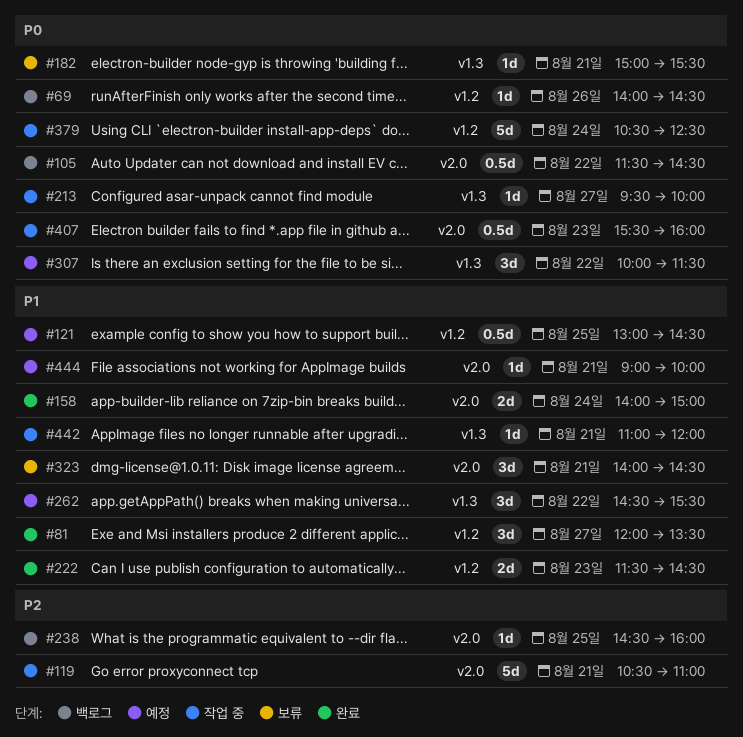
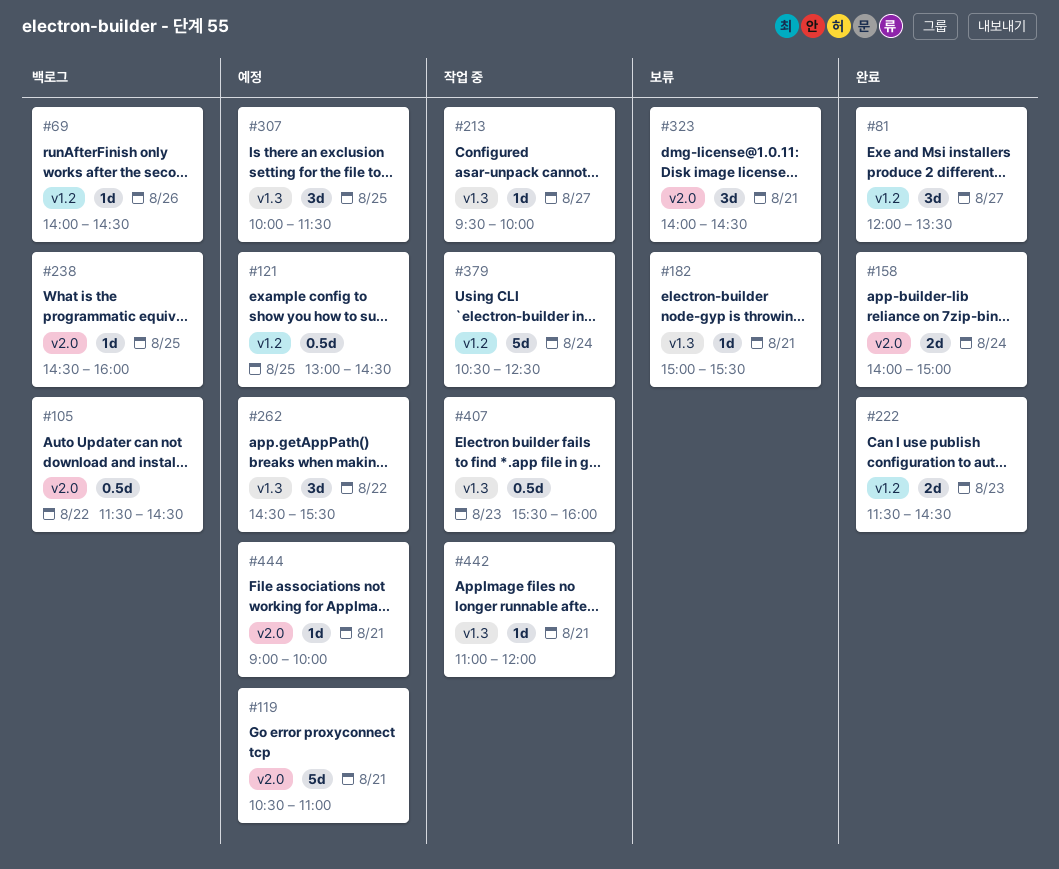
#119, status: 작업 중 -> 예정
#307, day: Aug 22 -> Aug 25
#407, label: v2.0 -> v1.3

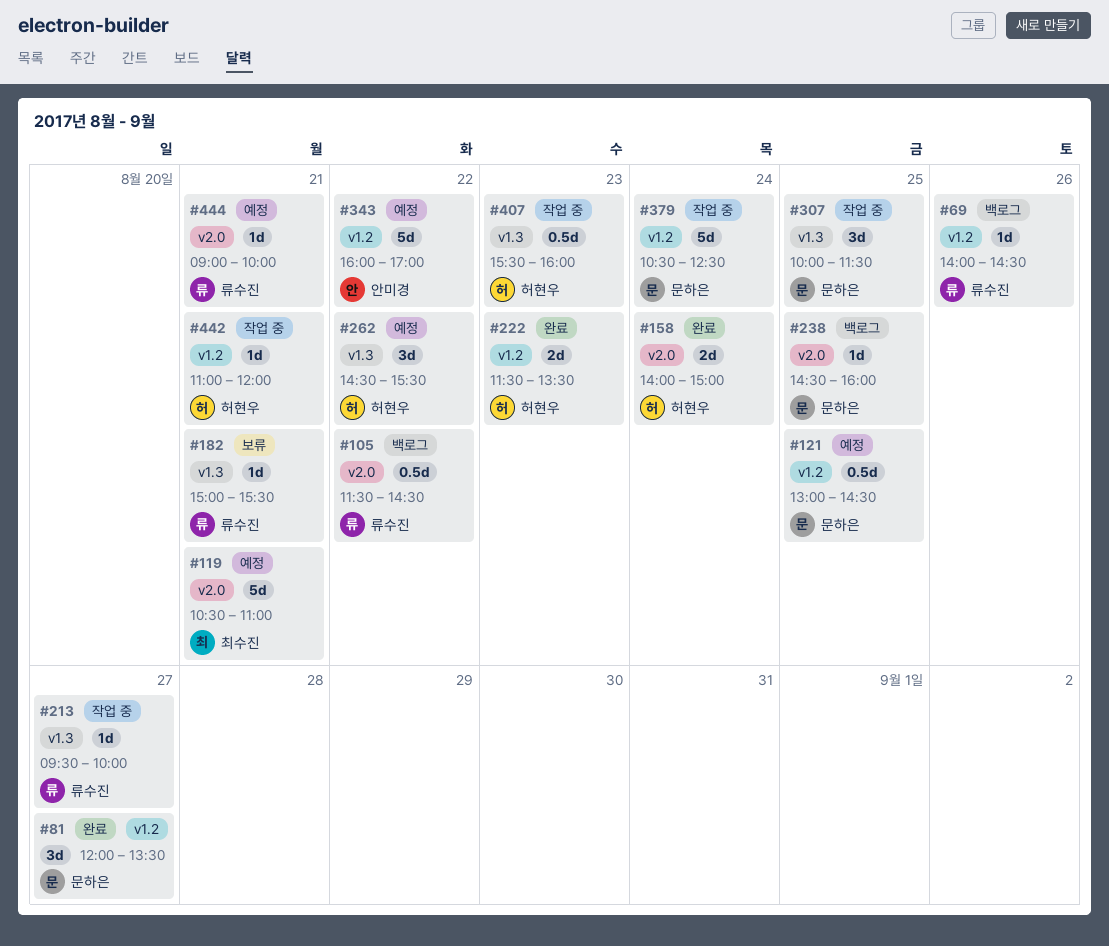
#222, ends: 14:30 -> 13:30
#307, status: 예정 -> 작업 중
#323: present -> none
#343: none -> present
#442, label: v1.3 -> v1.2

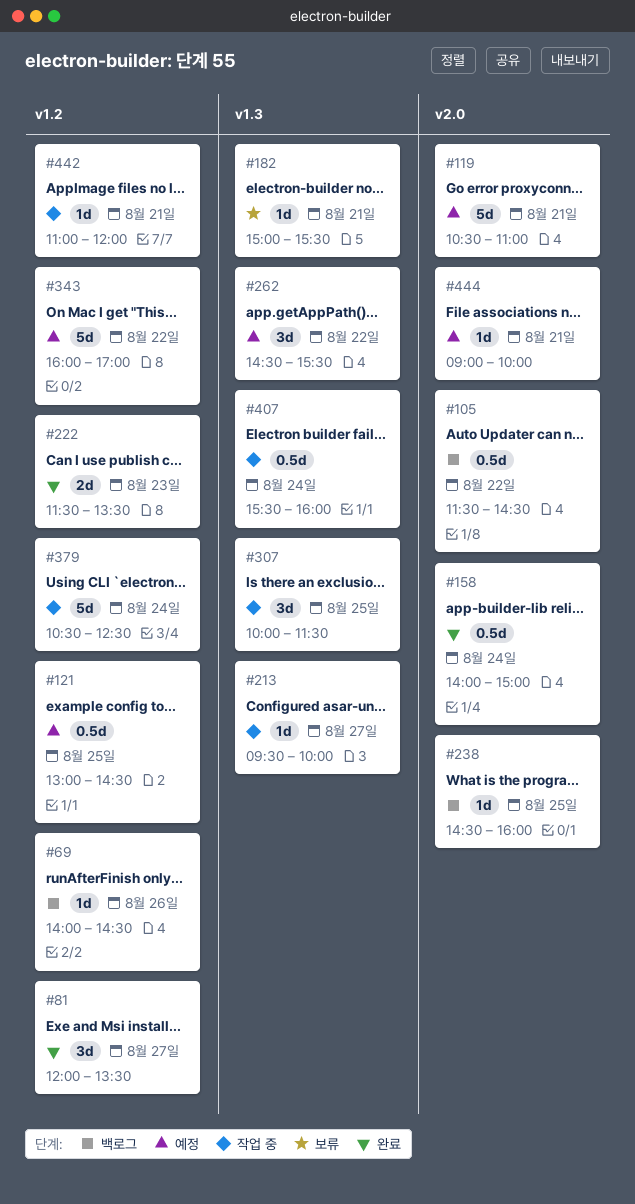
#158, estimate: 2d -> 0.5d
#407, day: Aug 23 -> Aug 24

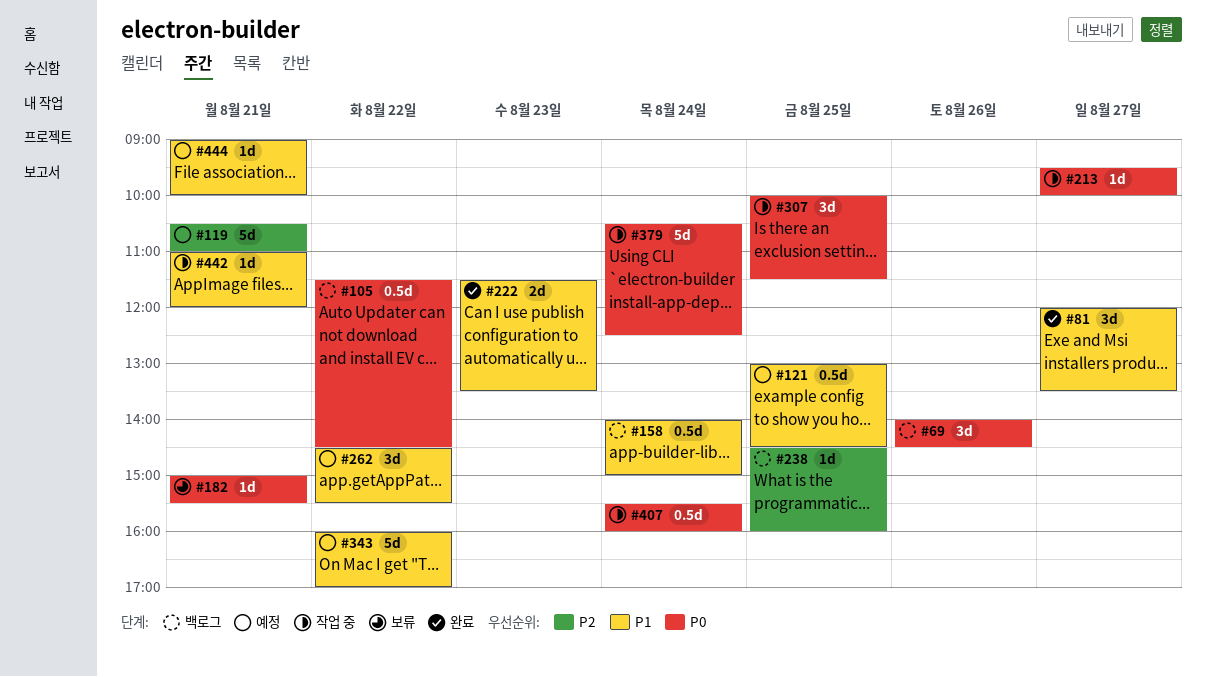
#69, estimate: 1d -> 3d
#158, status: 완료 -> 백로그

